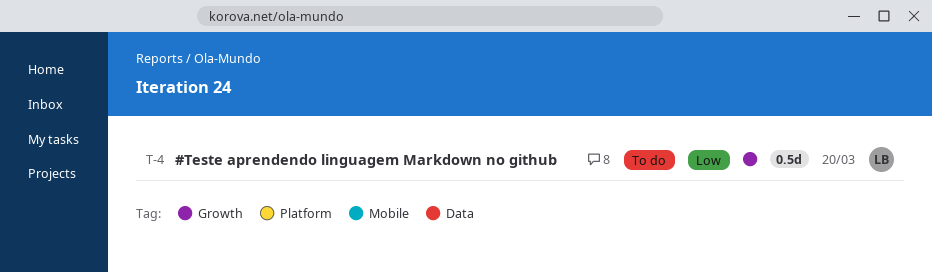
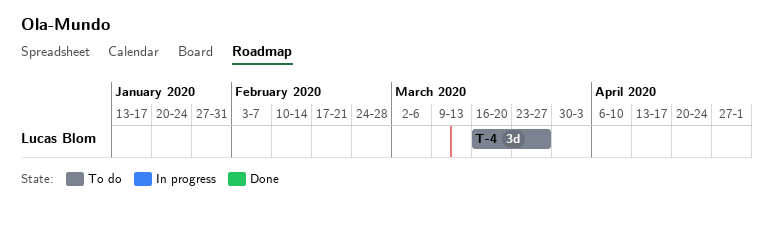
T-4, estimate: 0.5d -> 3d
T-4, due: Mar 20 -> Mar 27

